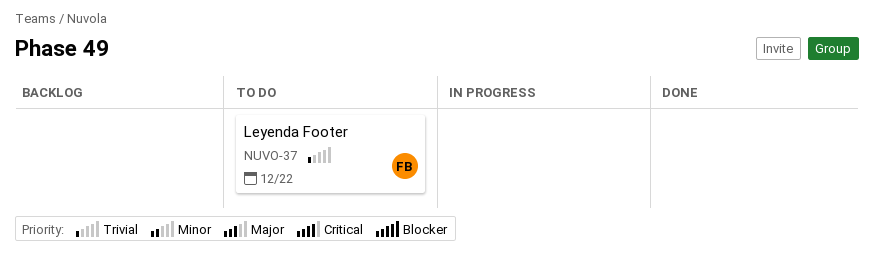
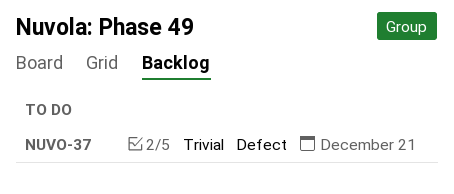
NUVO-37, due: Dec 22 -> Dec 21

